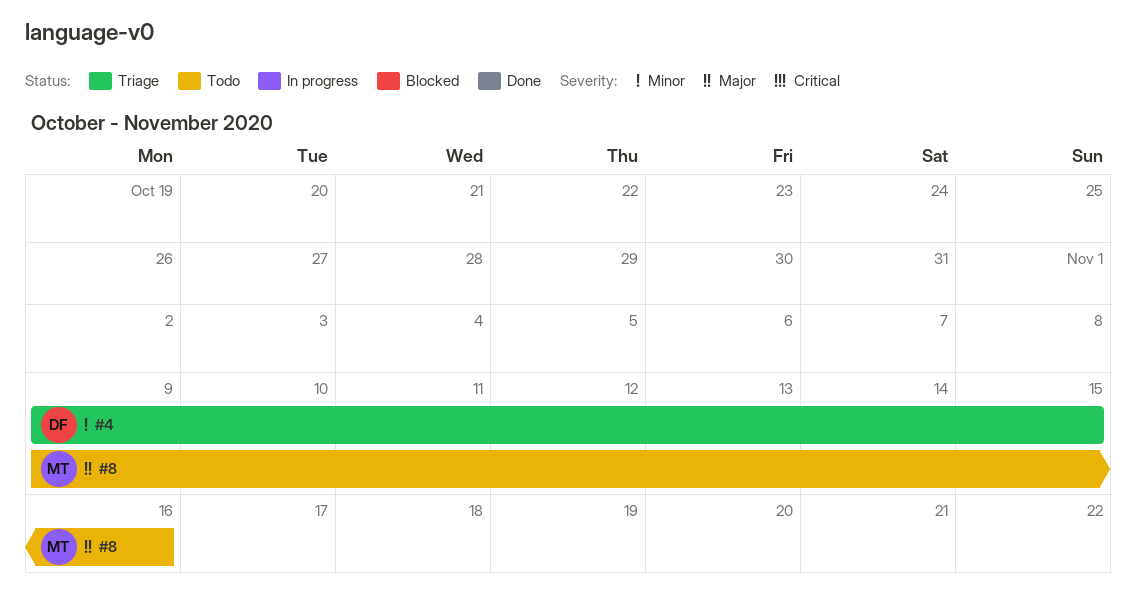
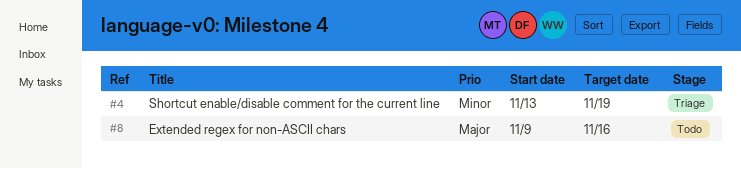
#4, start: Nov 9 -> Nov 13
#4, due: Nov 15 -> Nov 19

